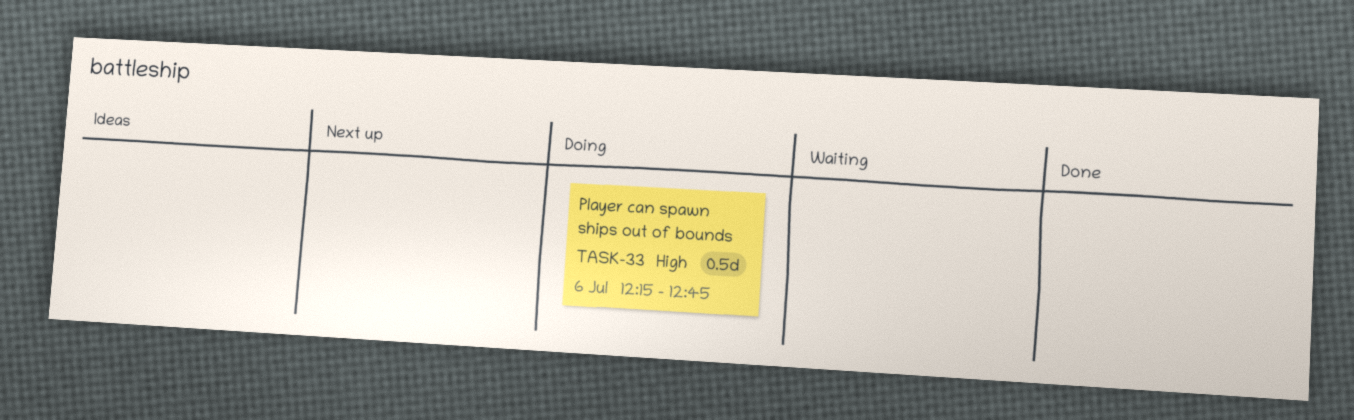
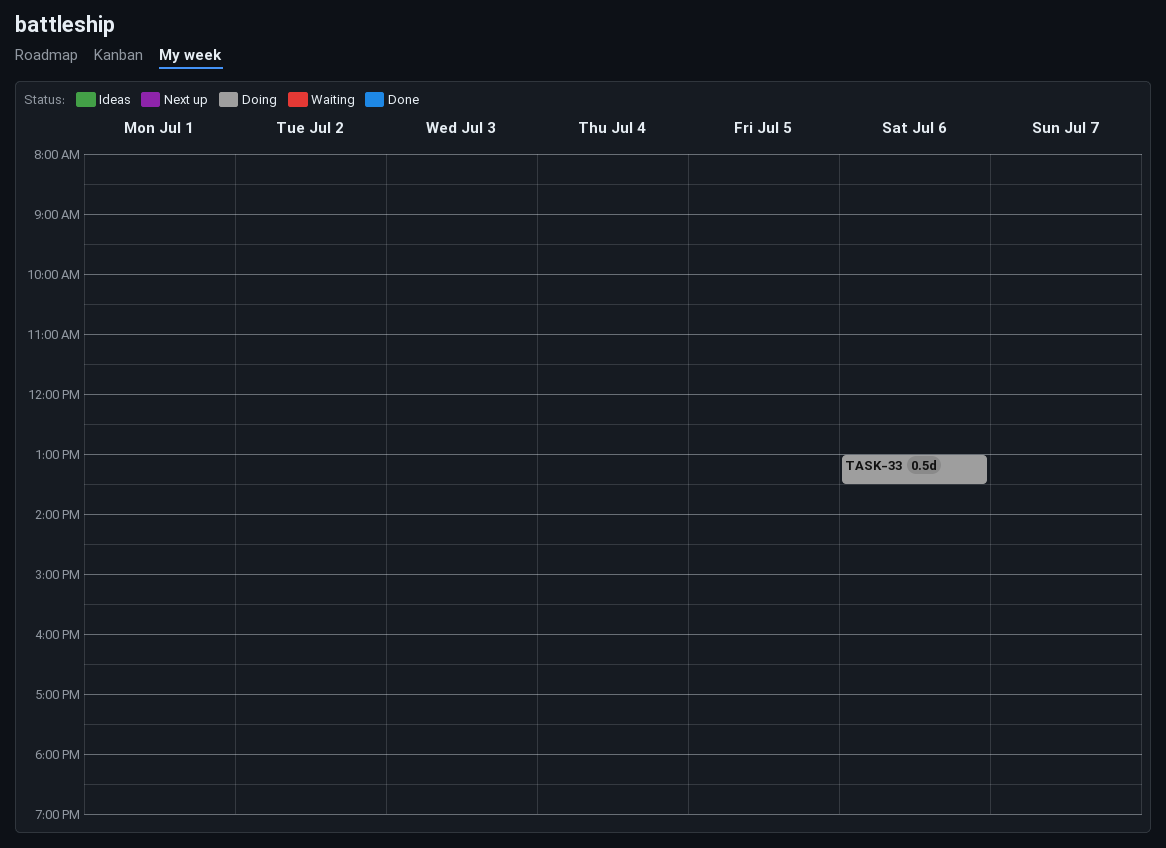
TASK-33, begins: 12:15 -> 13:00
TASK-33, ends: 12:45 -> 13:30

